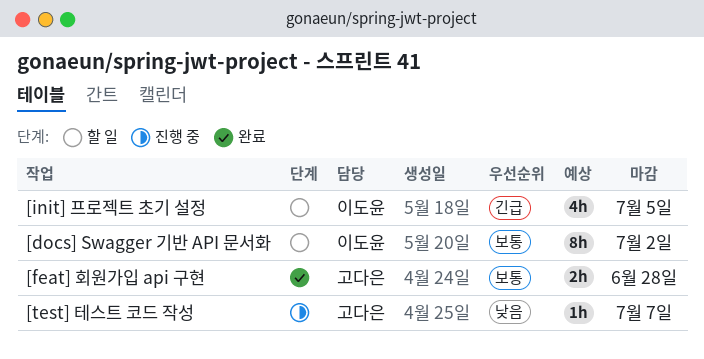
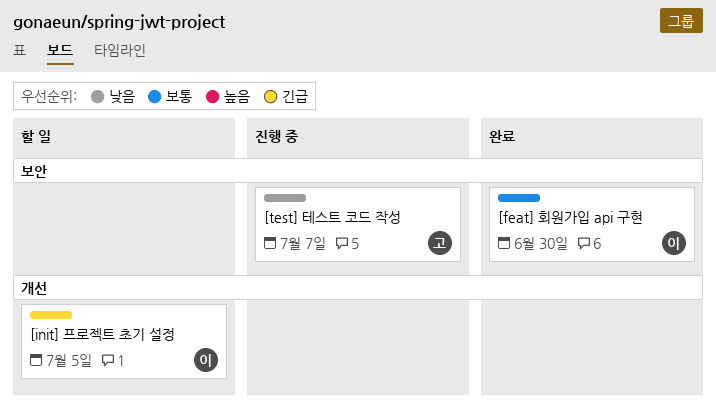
[docs] Swagger 기반 API 문서화: present -> none
[feat] 회원가입 api 구현, owner: 고다은 -> 이도윤
[feat] 회원가입 api 구현, due: Jun 28 -> Jun 30

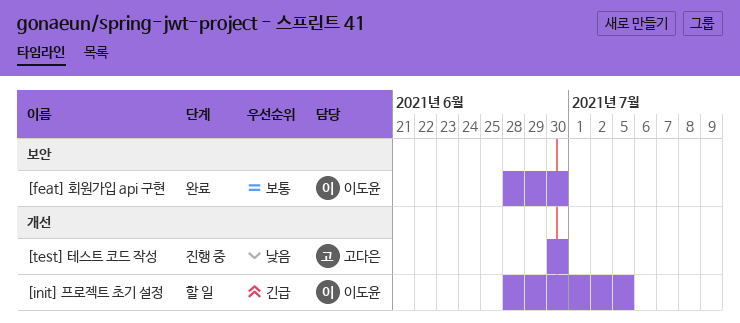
[test] 테스트 코드 작성, label: 보안 -> 개선
[test] 테스트 코드 작성, due: Jul 7 -> Jun 30

